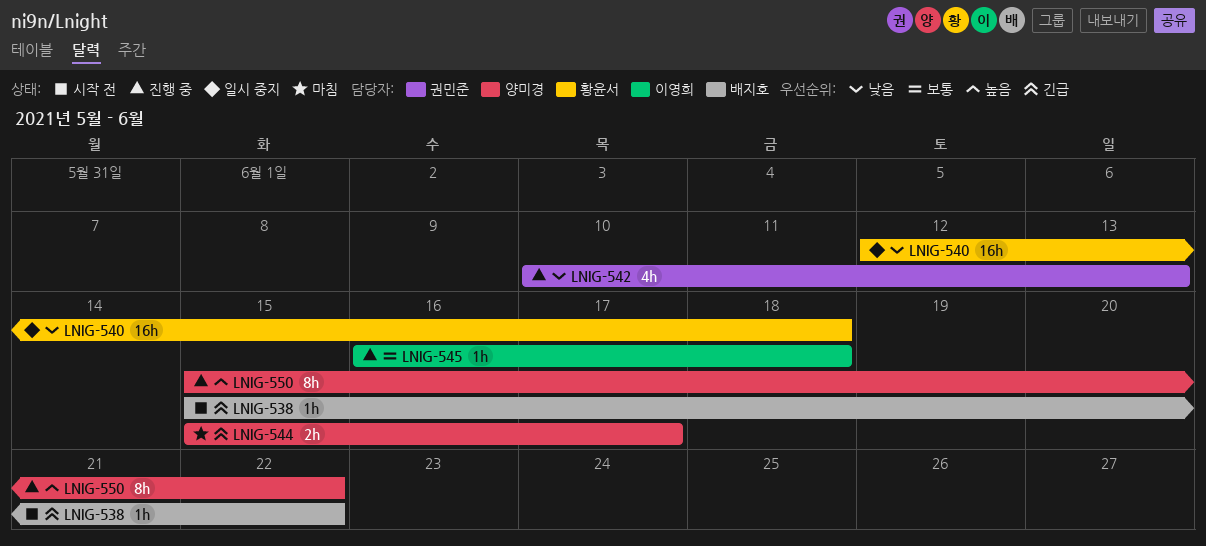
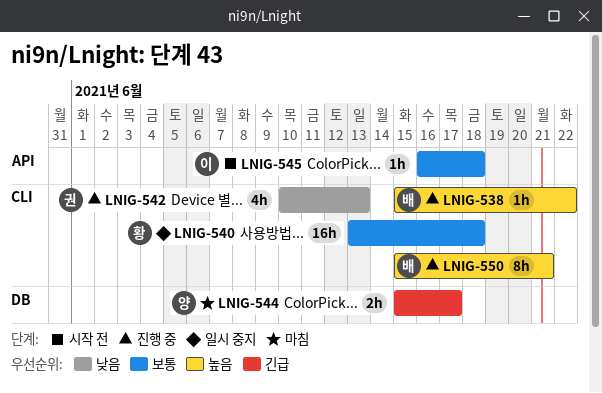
LNIG-538, status: 시작 전 -> 진행 중
LNIG-538, priority: 긴급 -> 높음
LNIG-540, priority: 낮음 -> 보통
LNIG-540, start: Jun 12 -> Jun 13
LNIG-545, status: 진행 중 -> 시작 전
LNIG-550, owner: 양미경 -> 배지호
LNIG-550, due: Jun 22 -> Jun 21

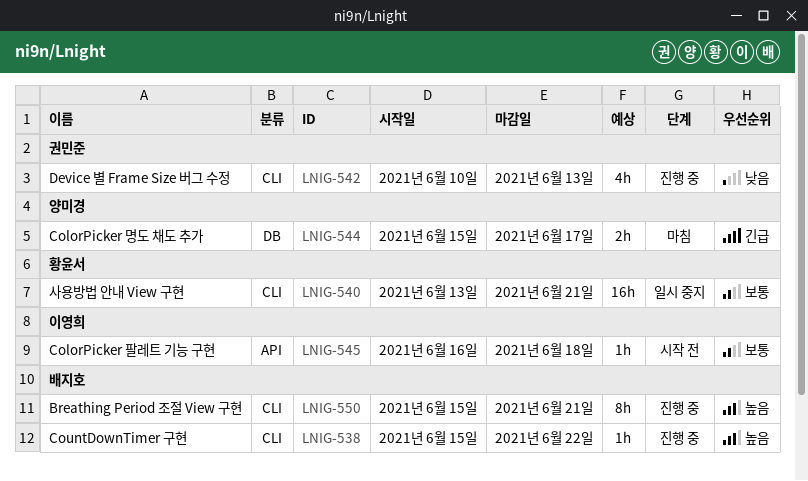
LNIG-540, due: Jun 18 -> Jun 21

